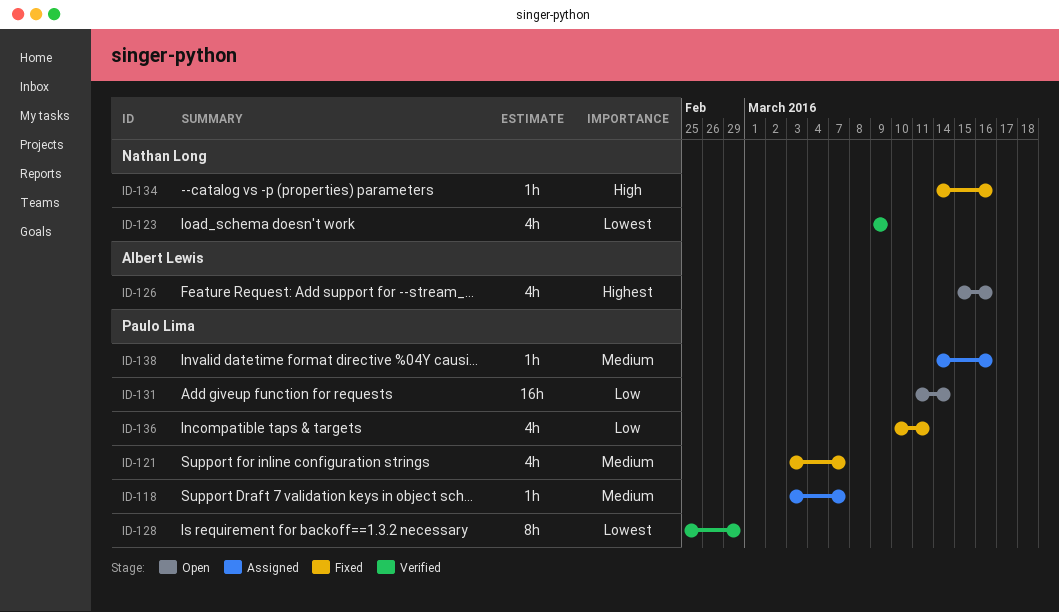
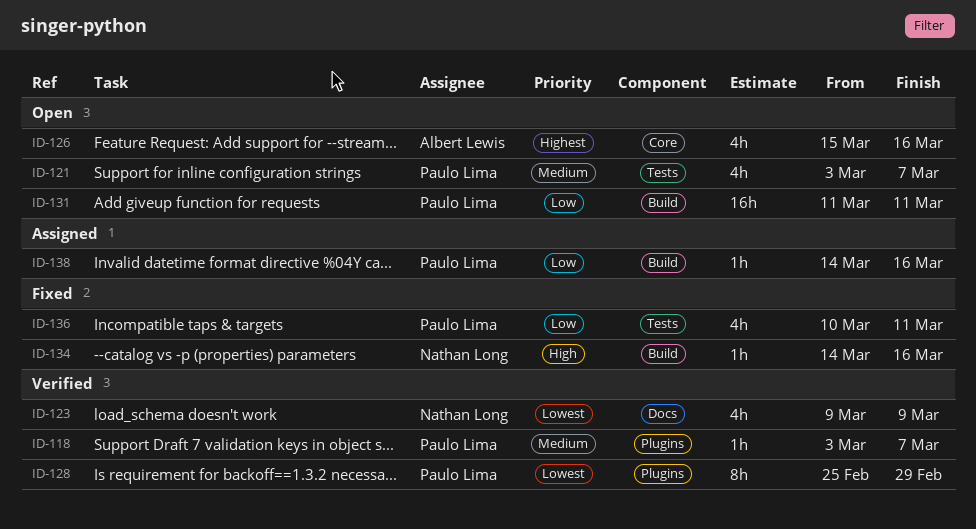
ID-118, status: Assigned -> Verified
ID-121, status: Fixed -> Open
ID-131, due: Mar 14 -> Mar 11
ID-138, priority: Medium -> Low

